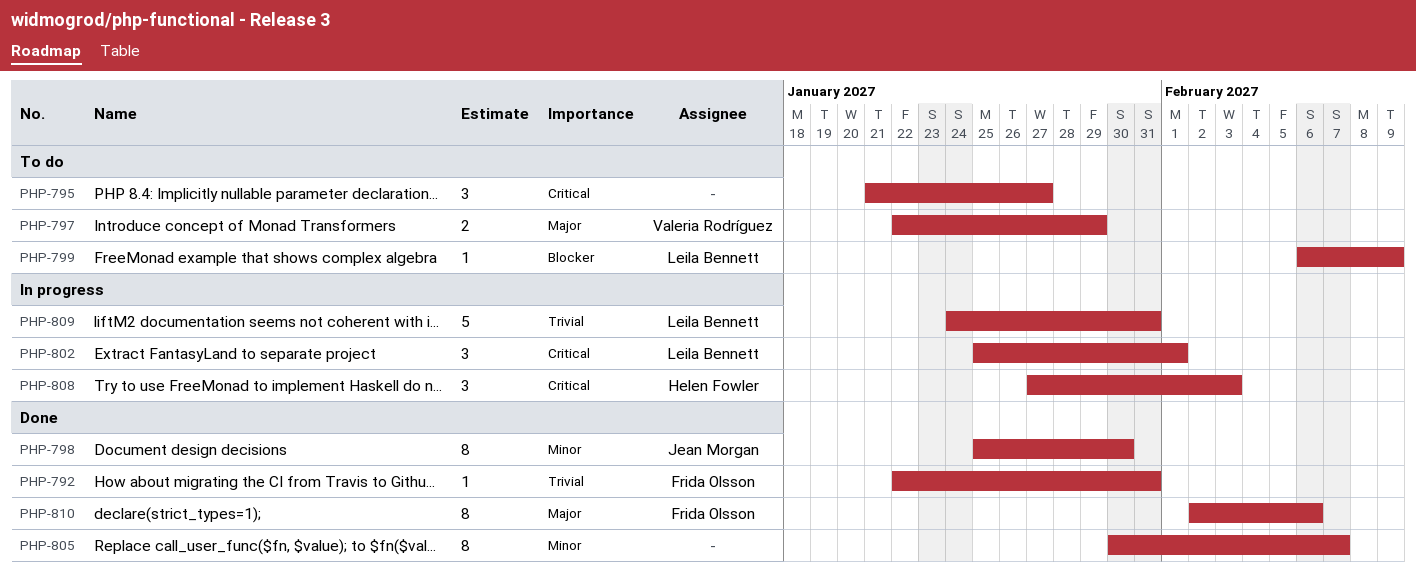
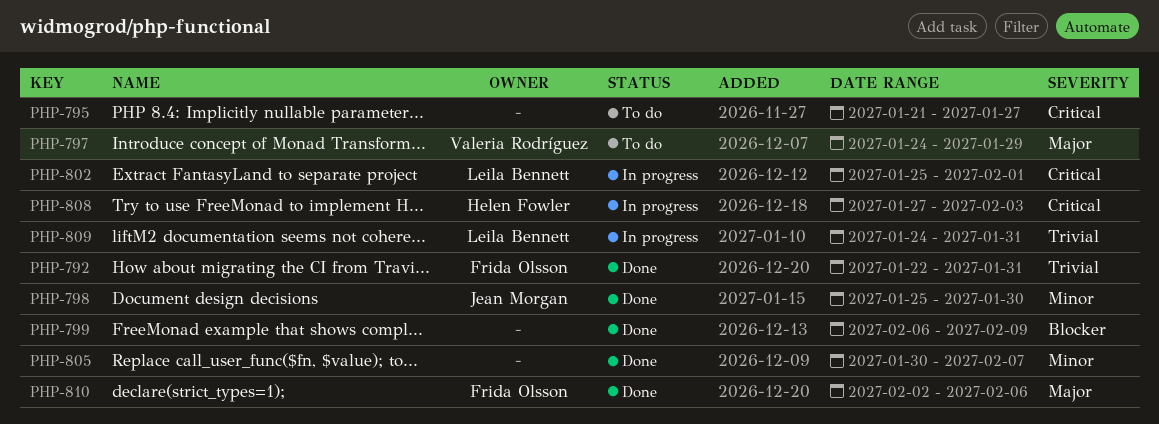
PHP-797, start: Jan 22 -> Jan 24
PHP-799, status: To do -> Done
PHP-799, owner: Leila Bennett -> none

